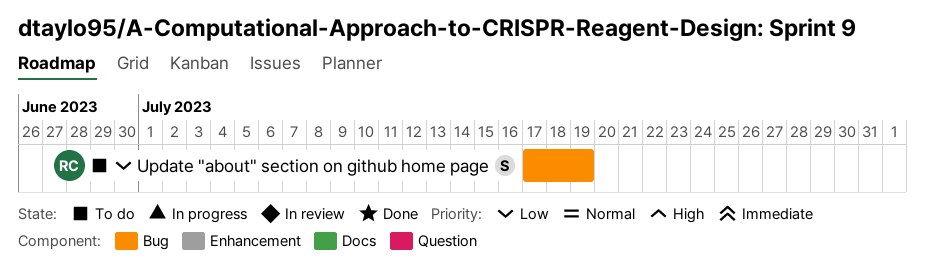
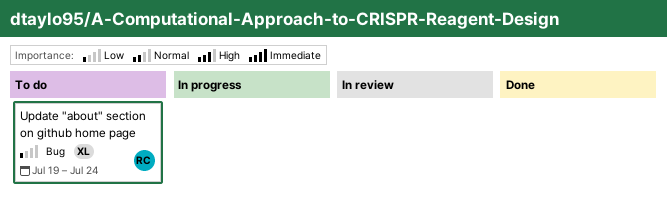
Update "about" section on github home page, estimate: S -> XL
Update "about" section on github home page, start: Jul 17 -> Jul 19
Update "about" section on github home page, due: Jul 19 -> Jul 24

